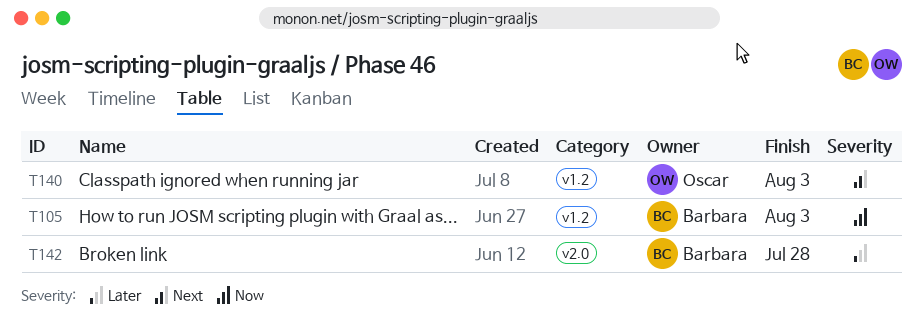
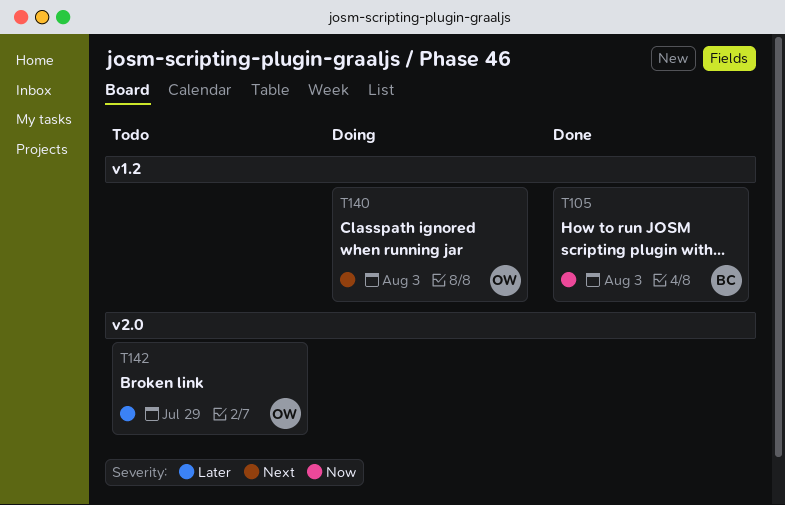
T142, owner: Barbara -> Oscar
T142, due: Jul 28 -> Jul 29

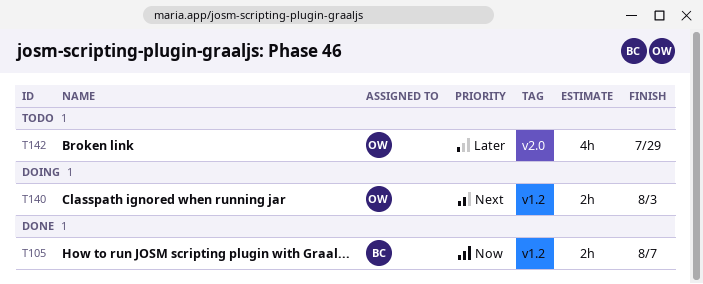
T105, due: Aug 3 -> Aug 7

